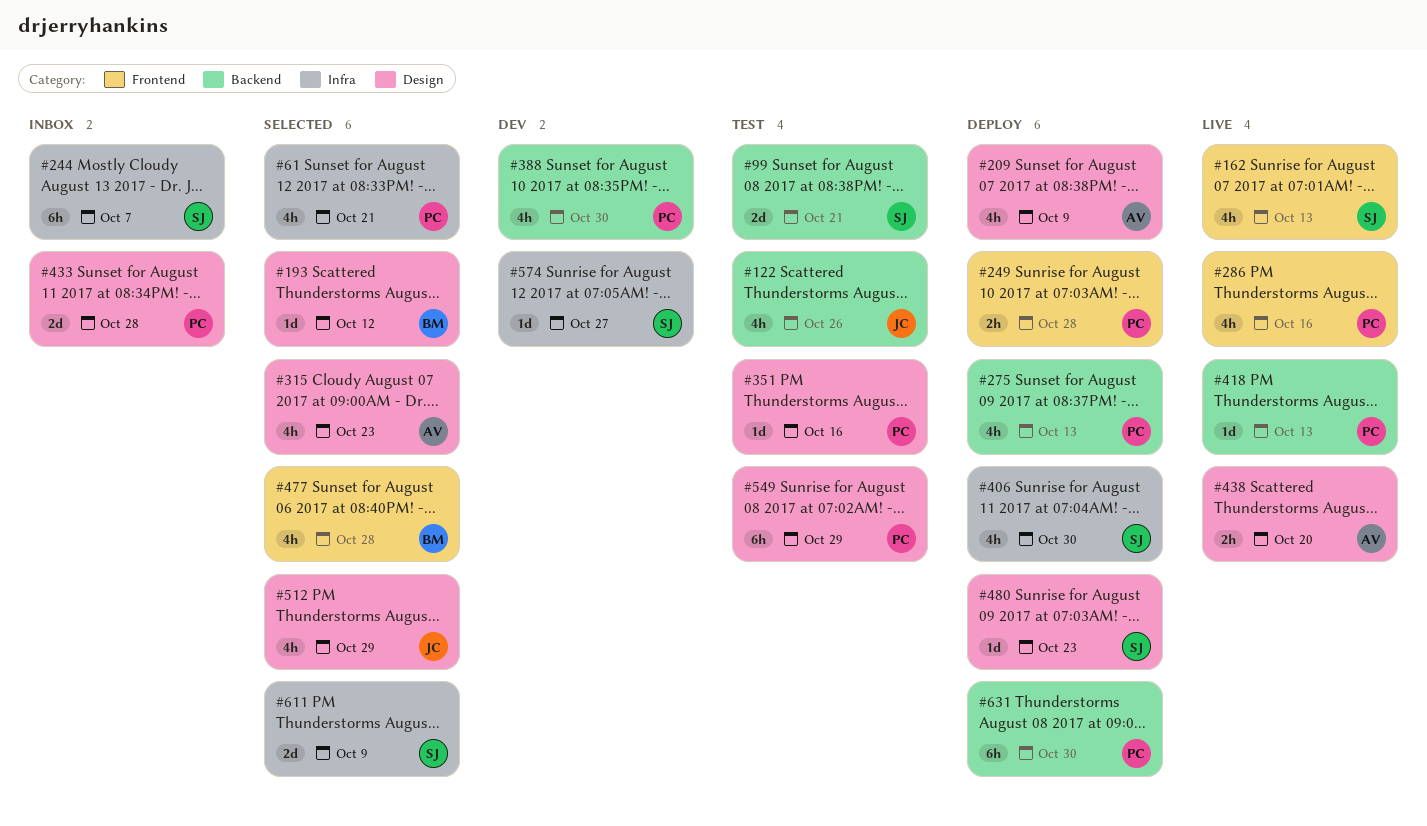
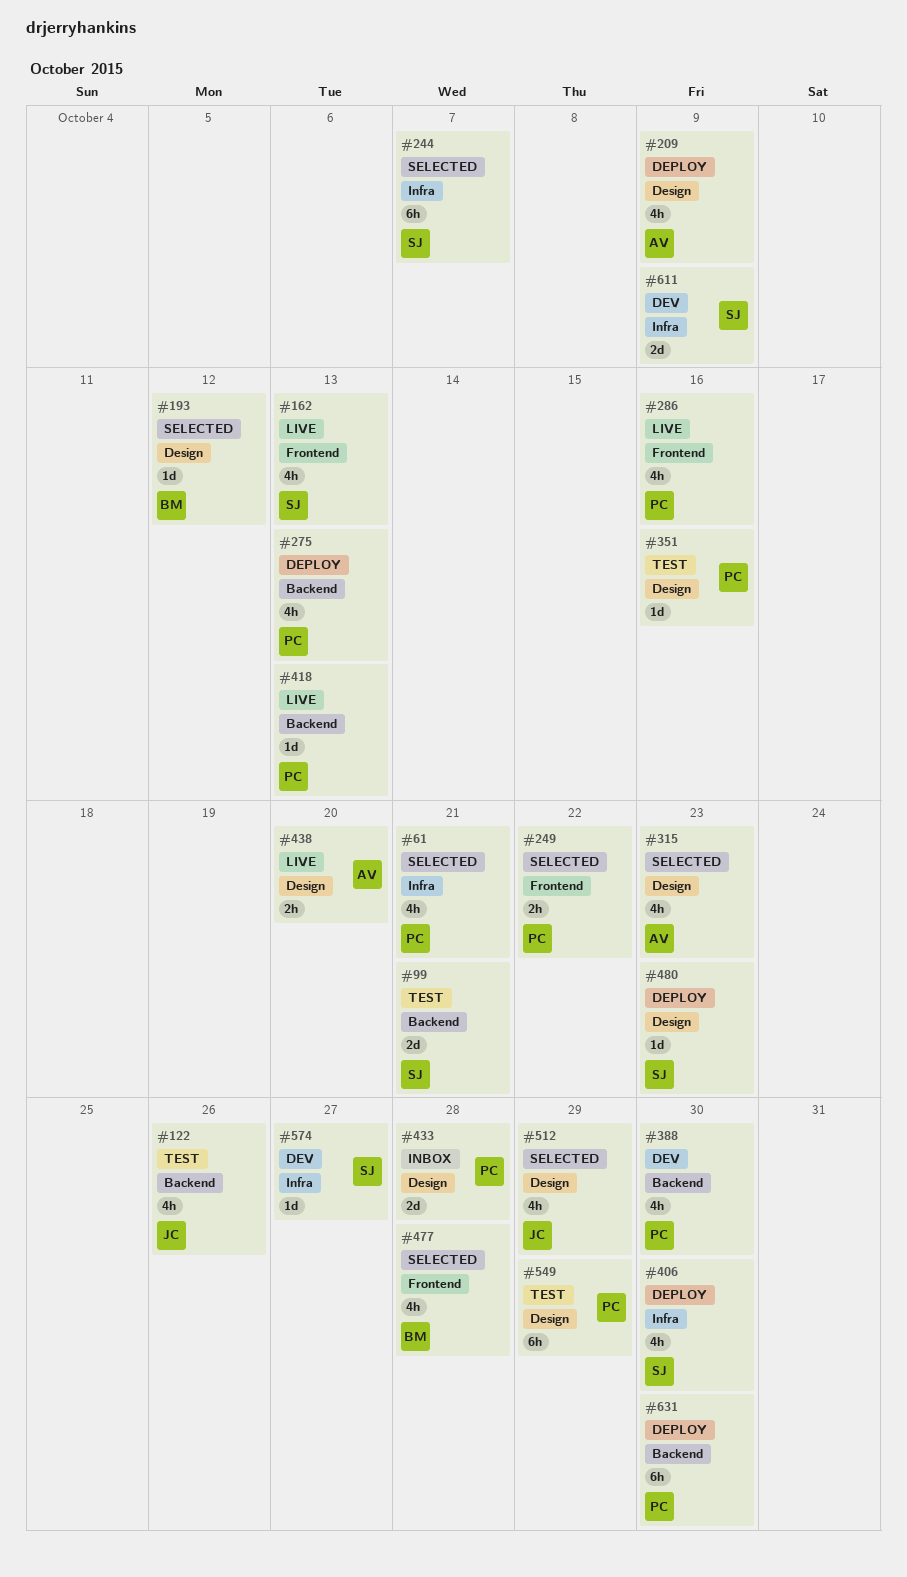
#244, status: Inbox -> Selected
#249, status: Deploy -> Selected
#249, due: Oct 28 -> Oct 22
#611, status: Selected -> Dev

